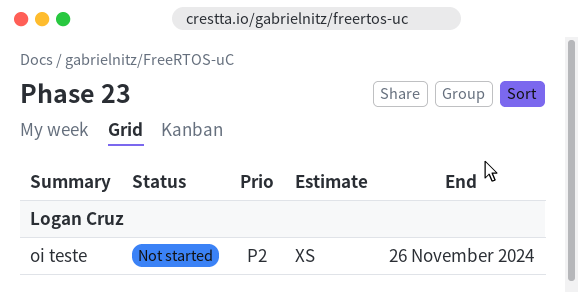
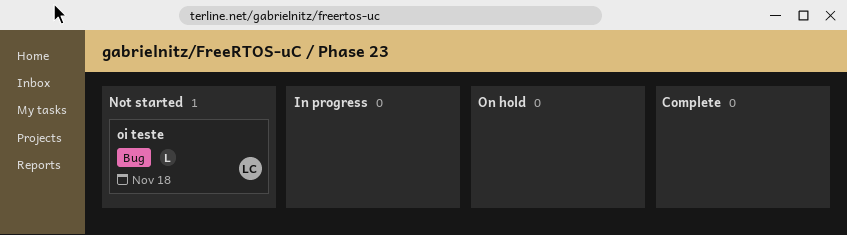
oi teste, estimate: XS -> L
oi teste, due: Nov 26 -> Nov 18

